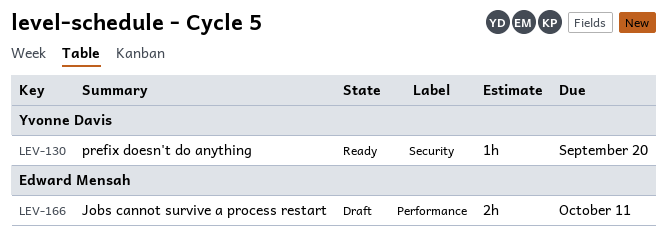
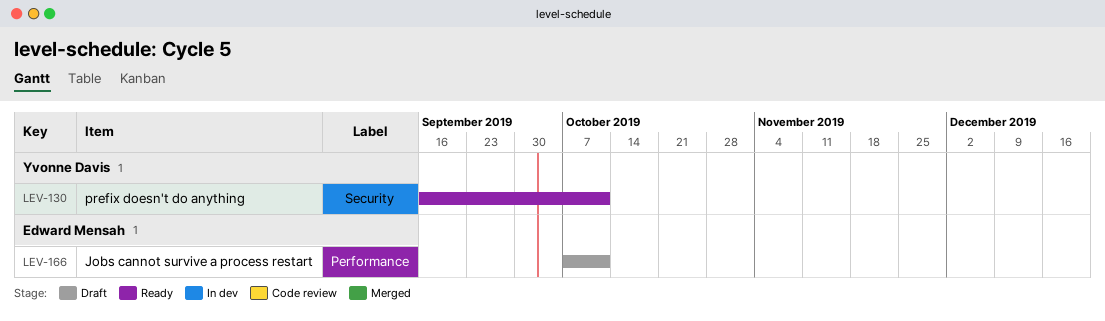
LEV-130, due: Sep 20 -> Oct 11

